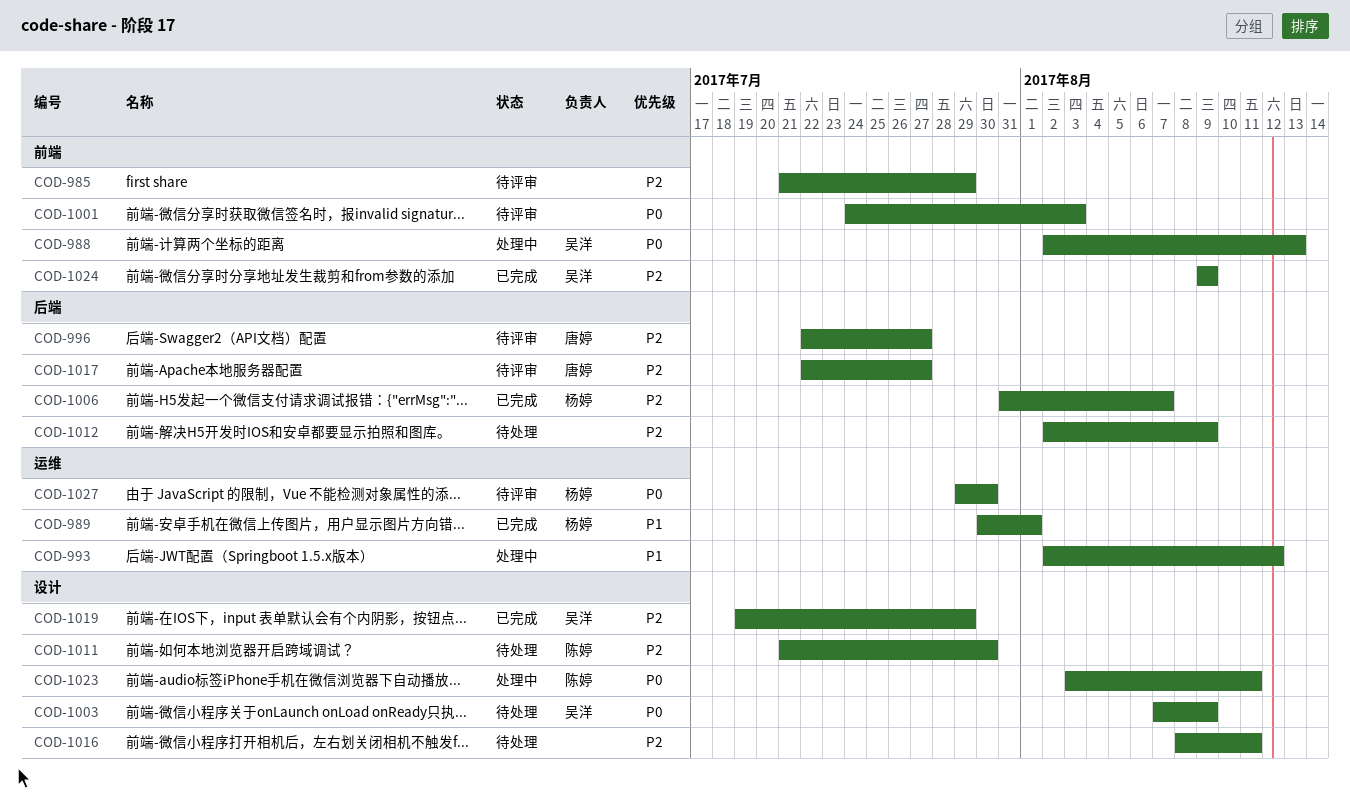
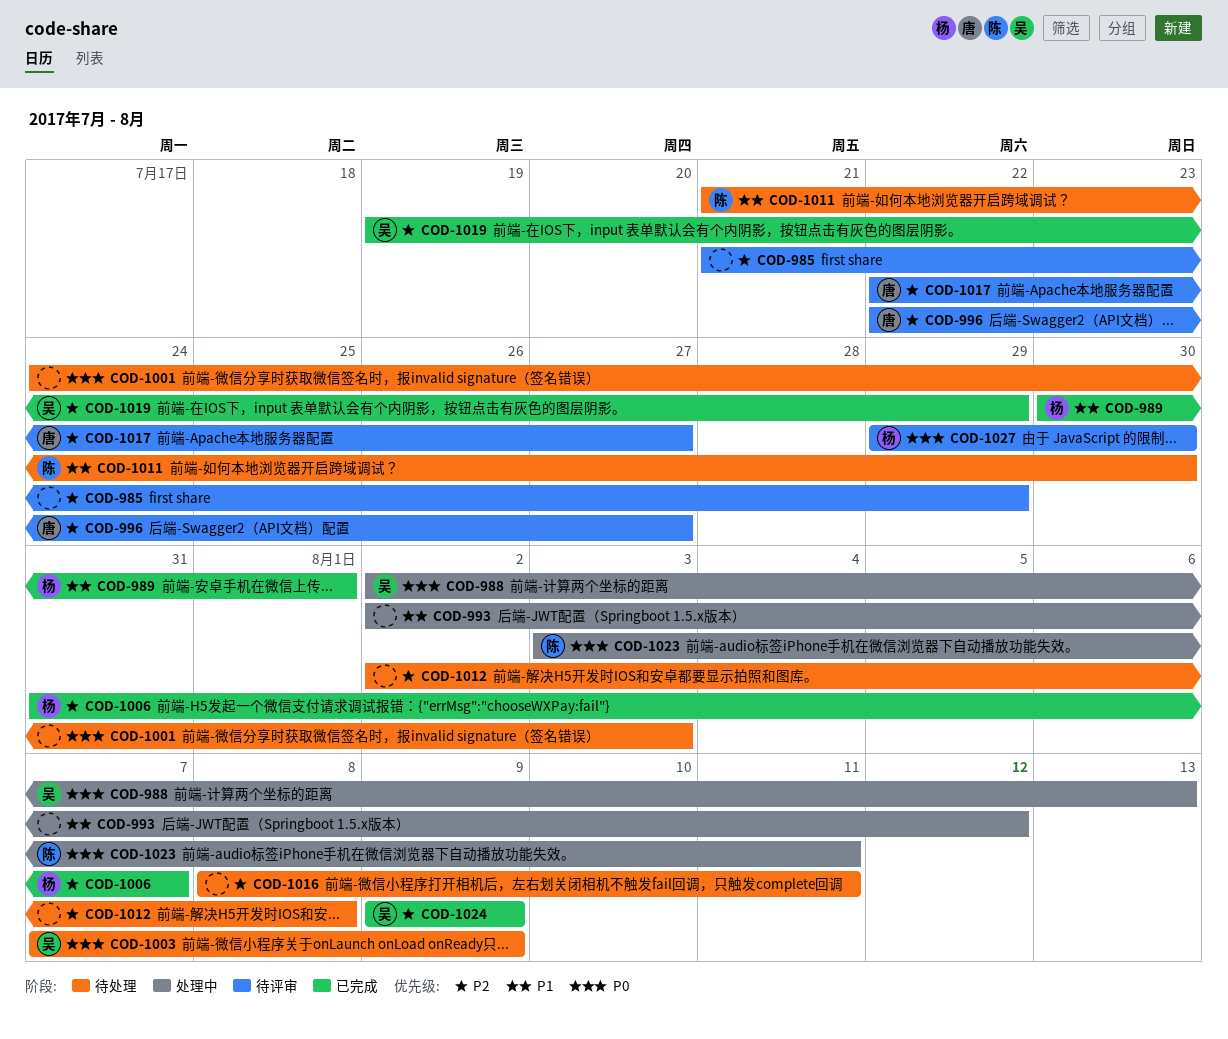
COD-1001, status: 待评审 -> 待处理
COD-1011, priority: P2 -> P1
COD-1012, due: Aug 9 -> Aug 8

